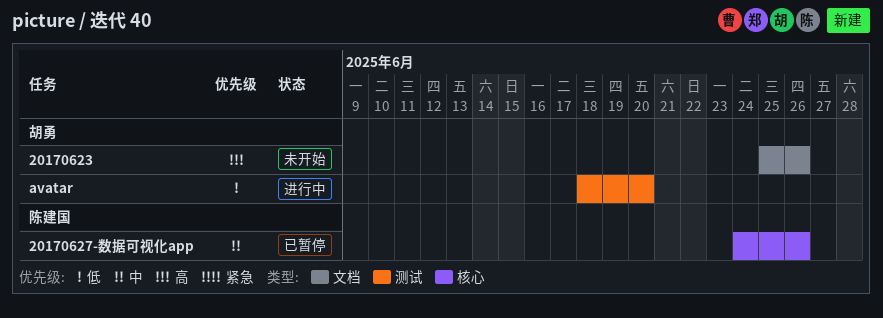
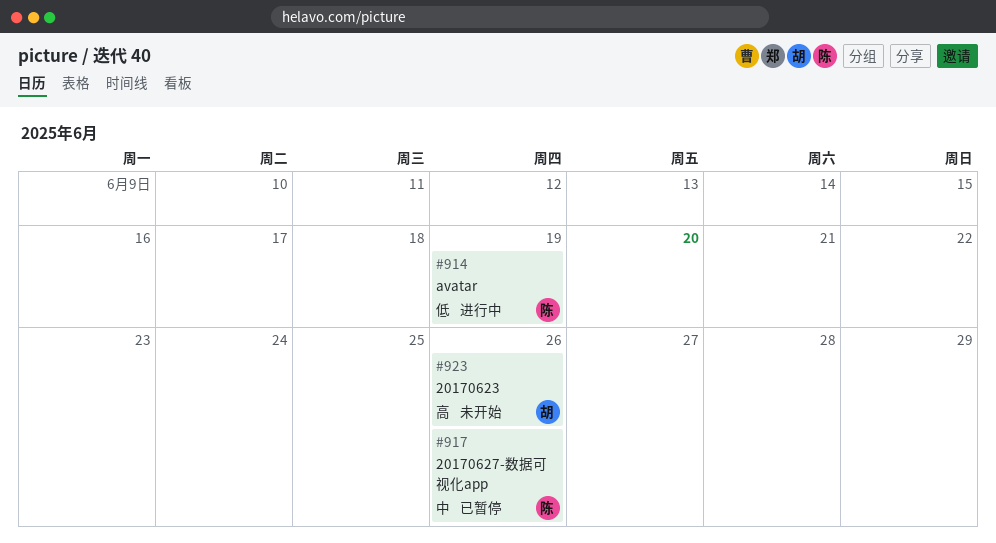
avatar, owner: 胡勇 -> 陈建国
avatar, due: Jun 20 -> Jun 19

